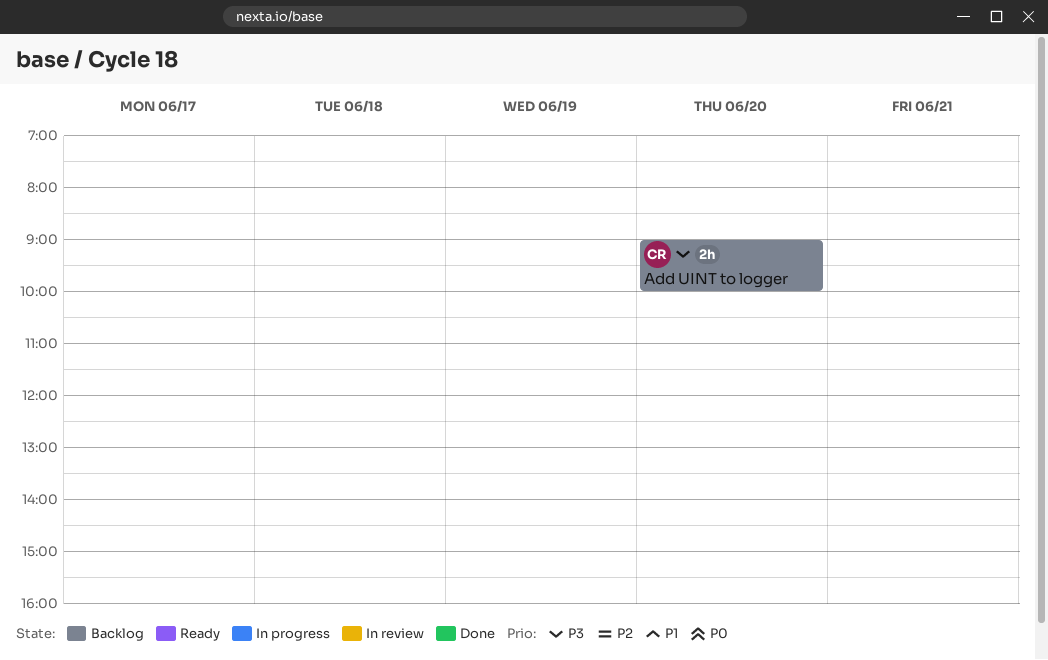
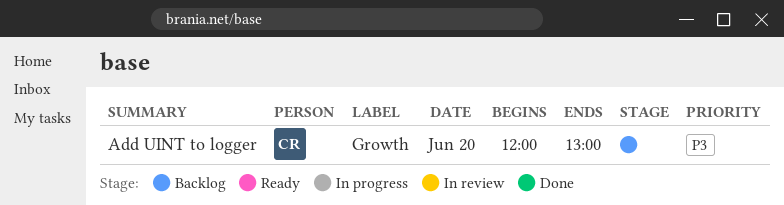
Add UINT to logger, begins: 09:00 -> 12:00
Add UINT to logger, ends: 10:00 -> 13:00

